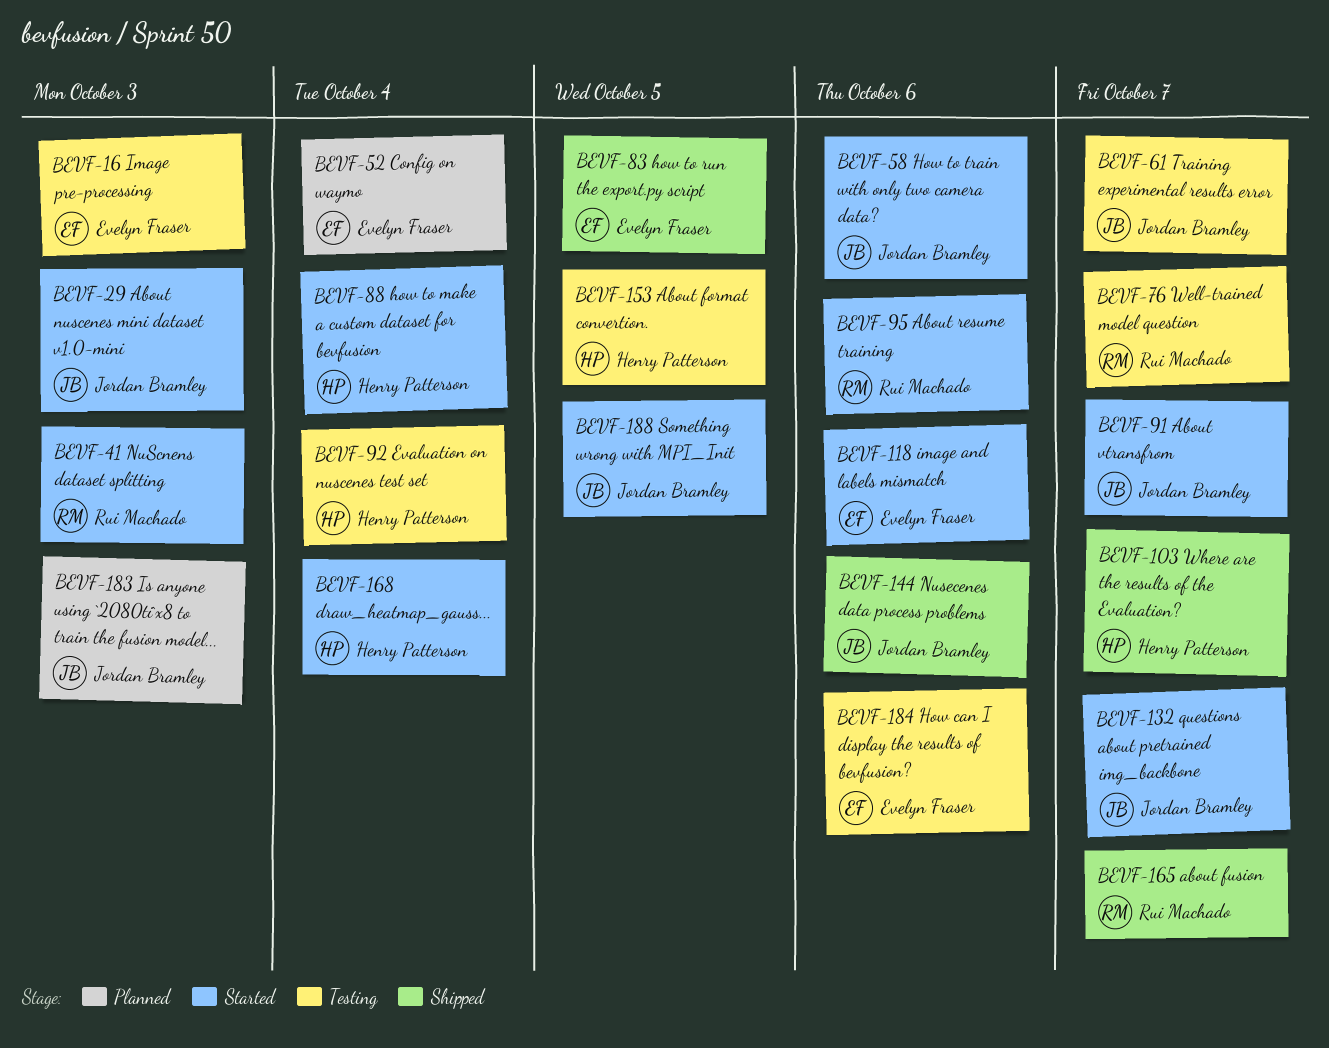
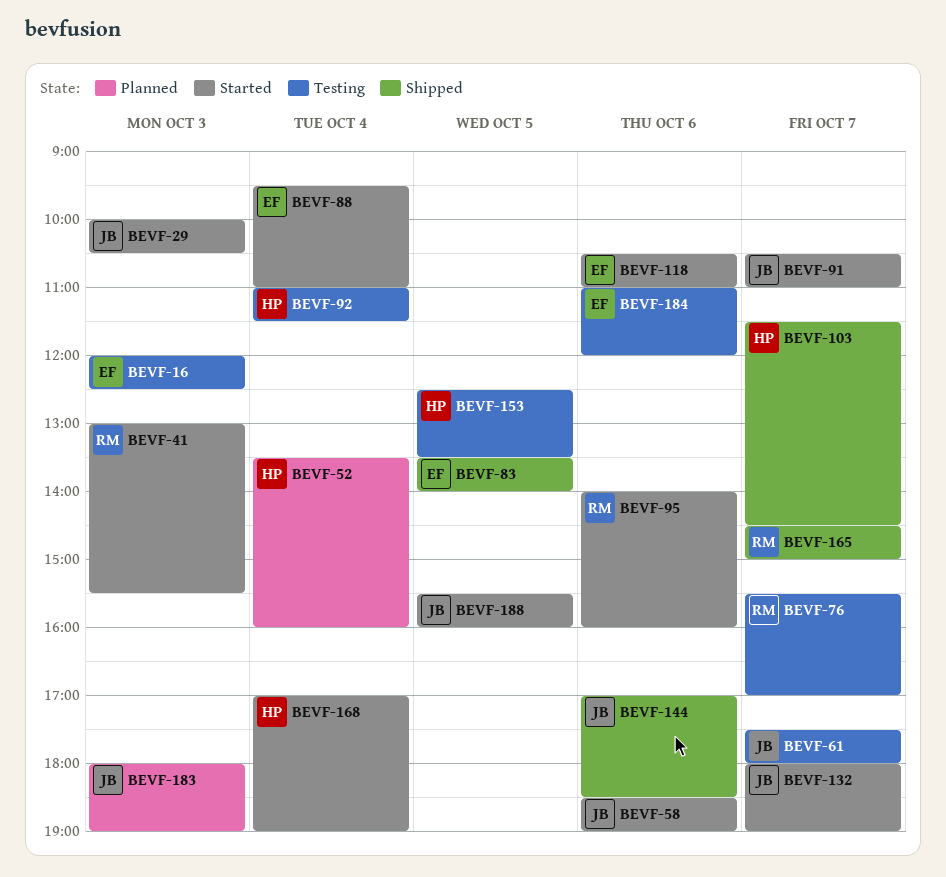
BEVF-52, owner: Evelyn Fraser -> Henry Patterson
BEVF-88, owner: Henry Patterson -> Evelyn Fraser

